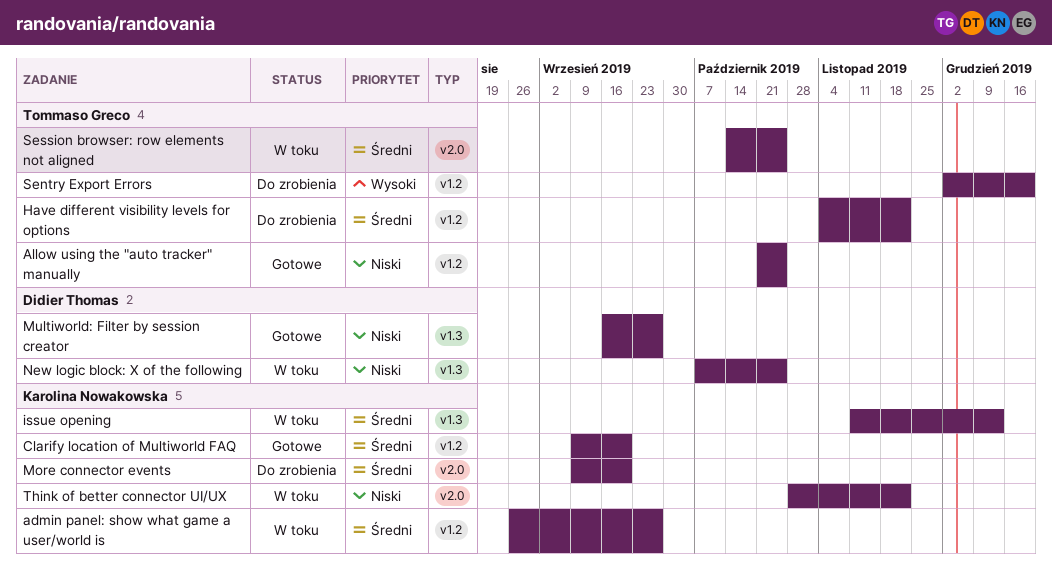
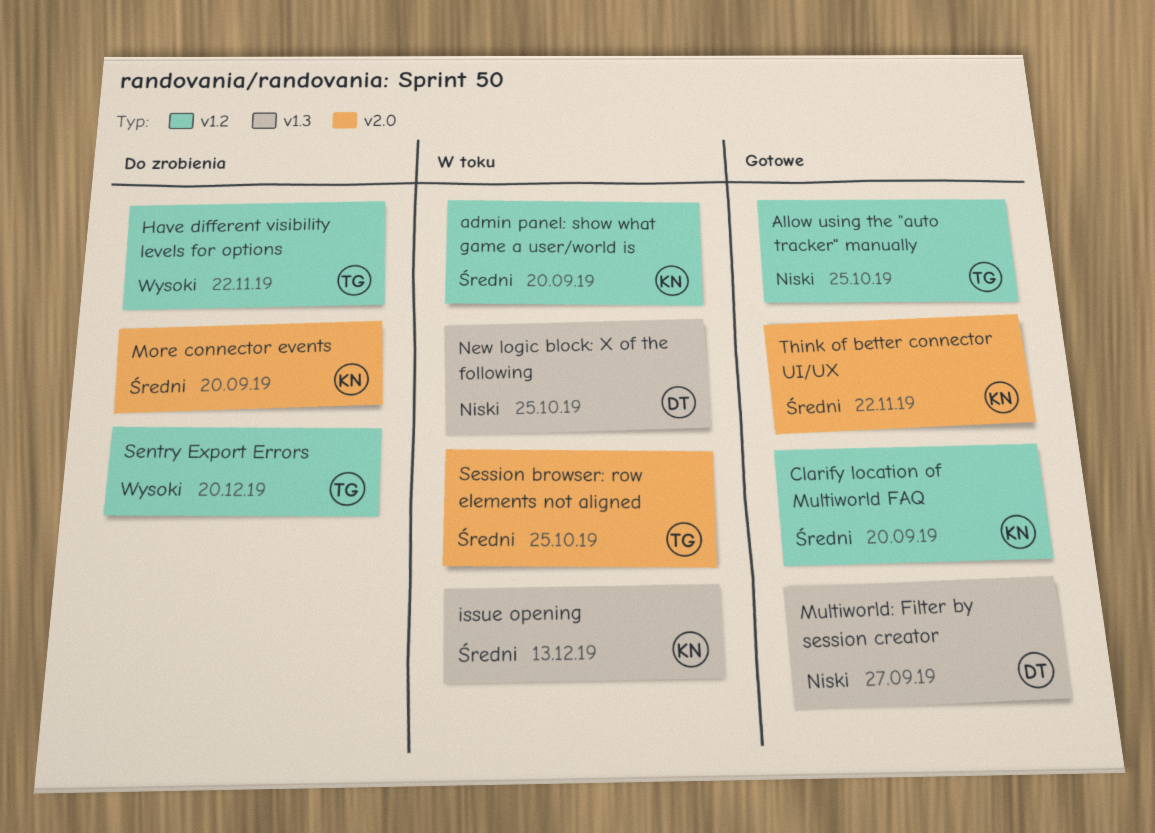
admin panel: show what game a user/world is, due: Sep 27 -> Sep 20
Have different visibility levels for options, priority: Średni -> Wysoki
Think of better connector UI/UX, status: W toku -> Gotowe
Think of better connector UI/UX, priority: Niski -> Średni

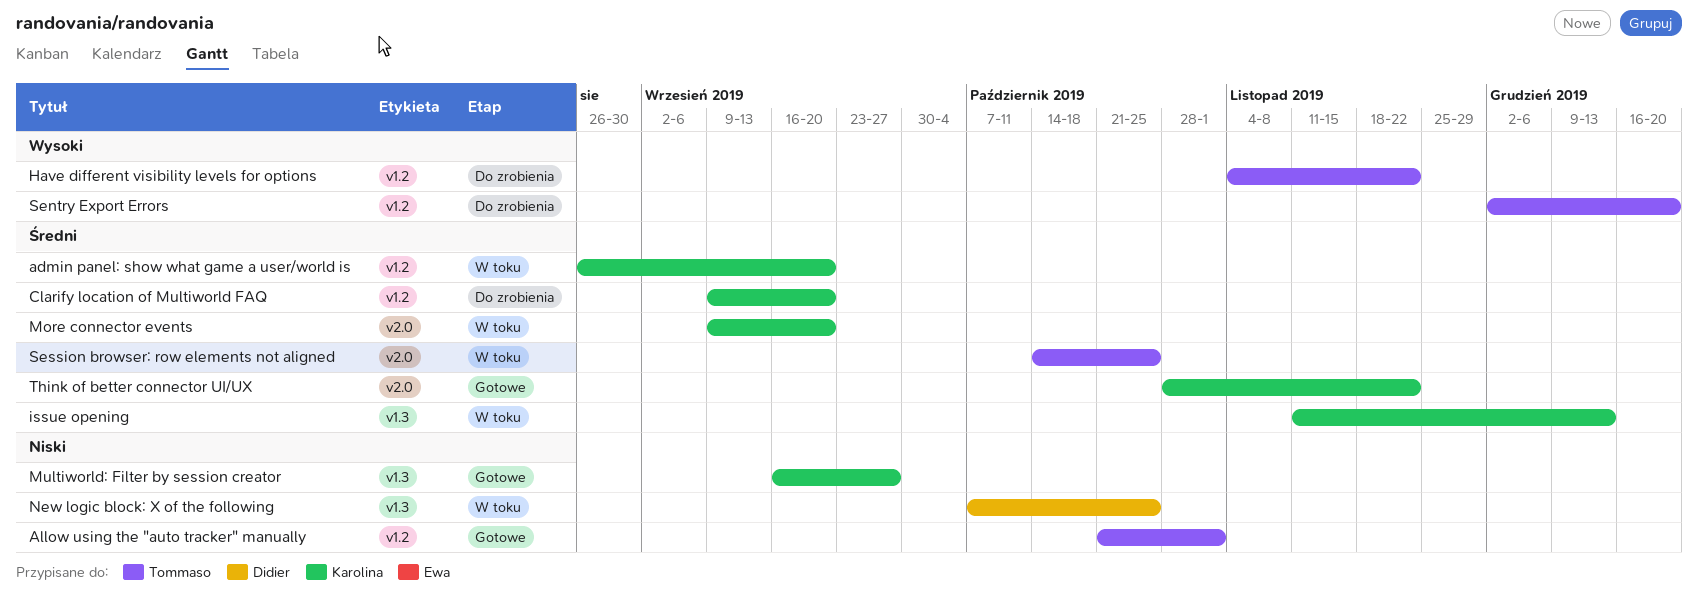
Allow using the "auto tracker" manually, due: Oct 25 -> Nov 1
Clarify location of Multiworld FAQ, status: Gotowe -> Do zrobienia
More connector events, status: Do zrobienia -> W toku
Multiworld: Filter by session creator, owner: Didier -> Karolina

